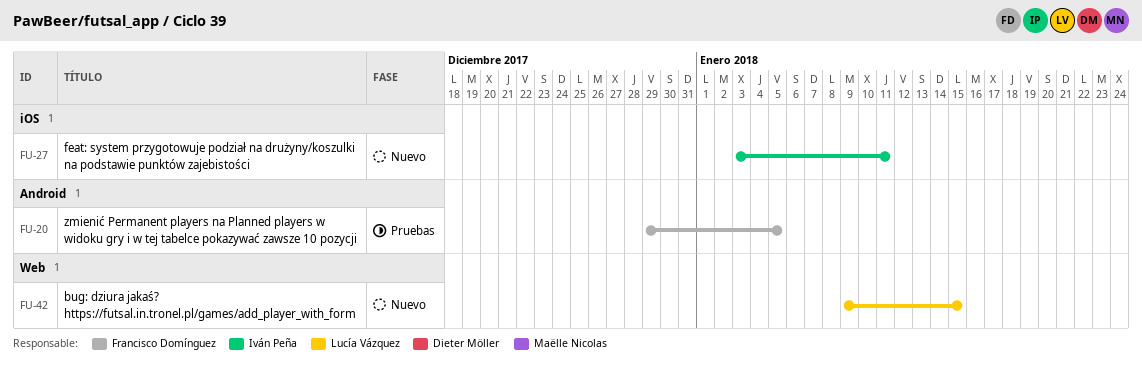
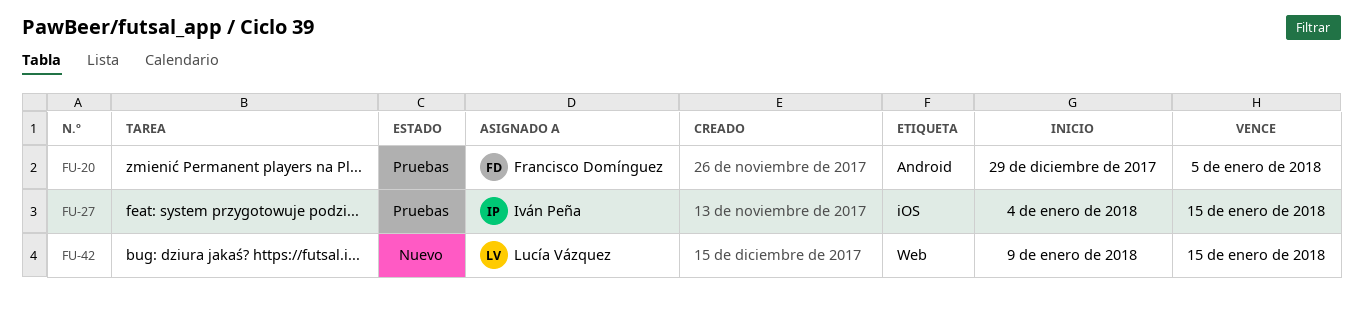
FU-27, status: Nuevo -> Pruebas
FU-27, start: Jan 3 -> Jan 4
FU-27, due: Jan 11 -> Jan 15

